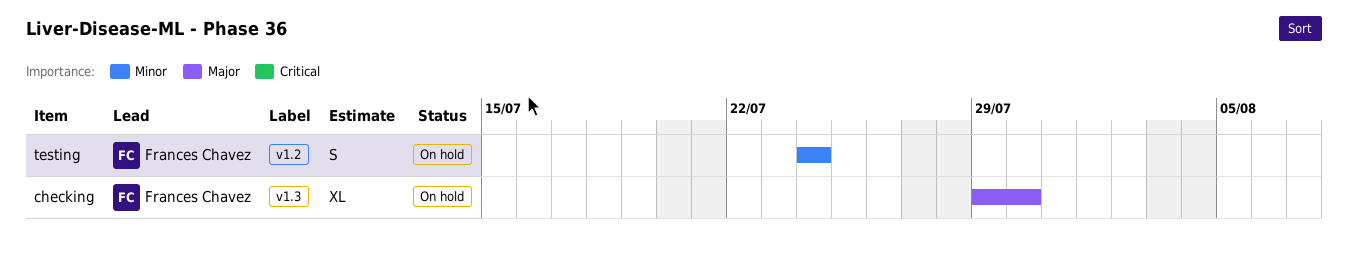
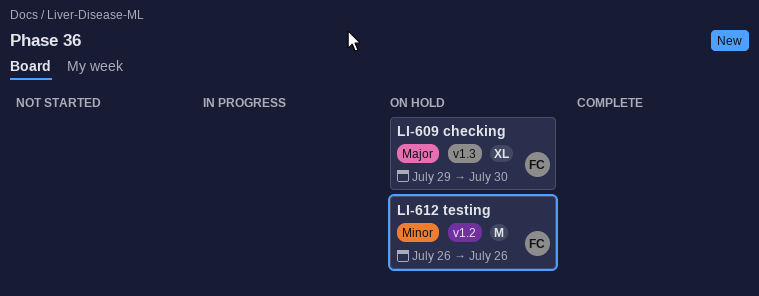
testing, estimate: S -> M
testing, start: Jul 24 -> Jul 26
testing, due: Jul 24 -> Jul 26

